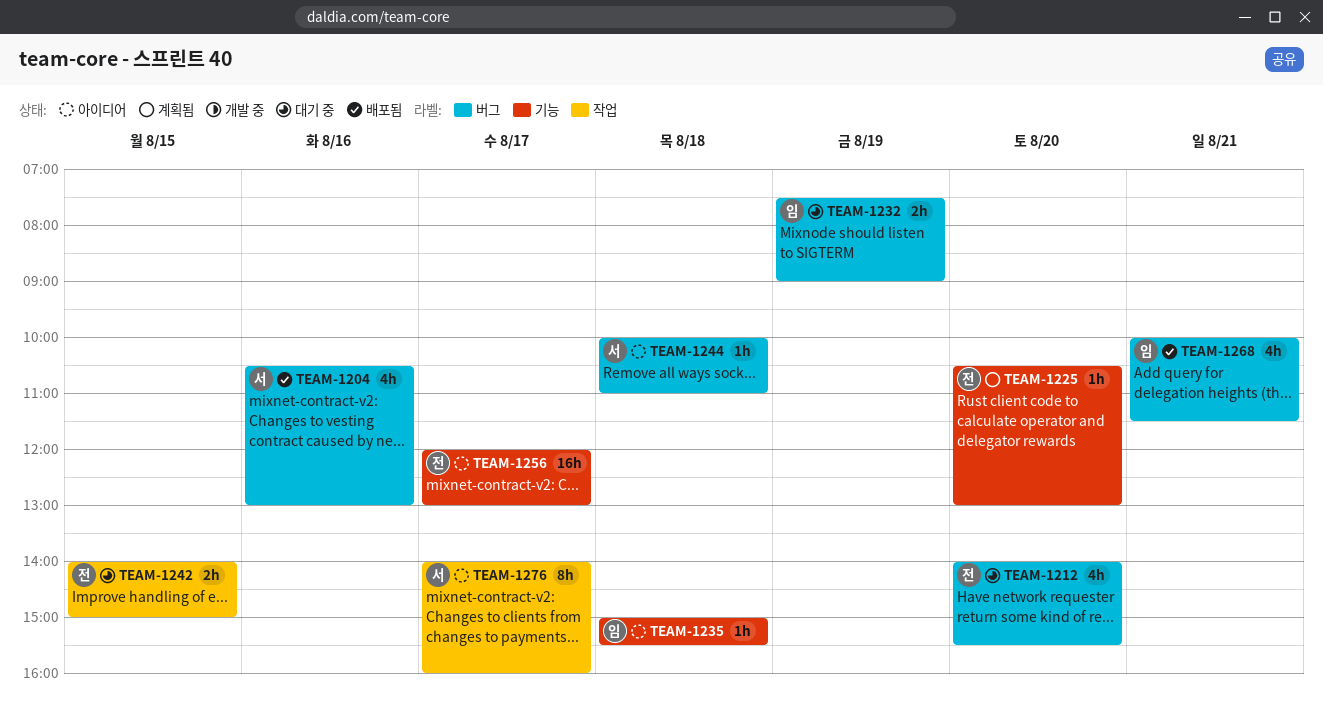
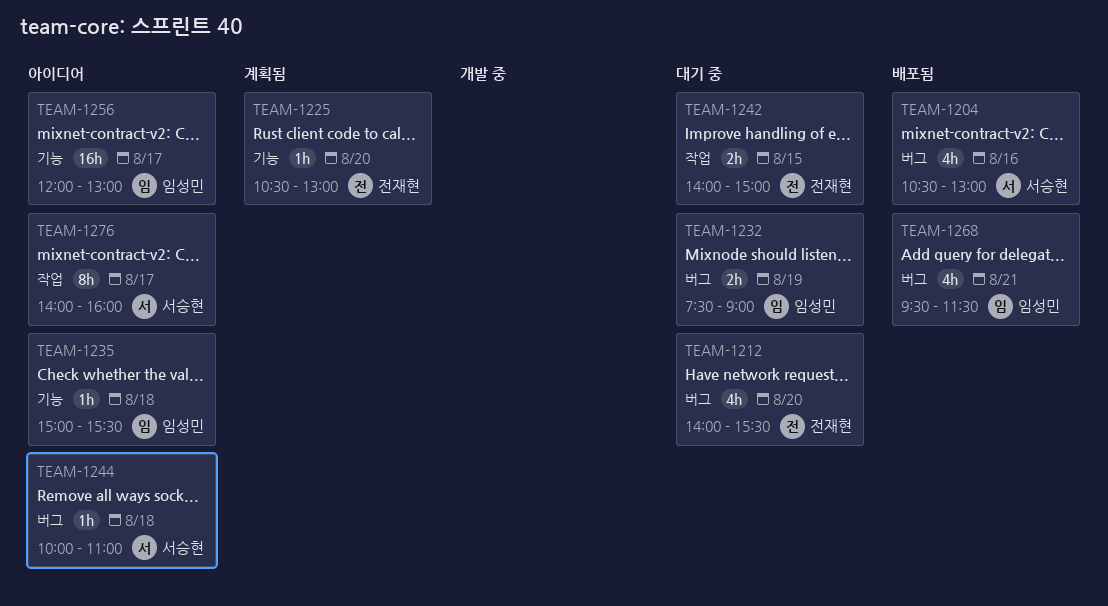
TEAM-1256, owner: 전재현 -> 임성민
TEAM-1268, begins: 10:00 -> 09:30

